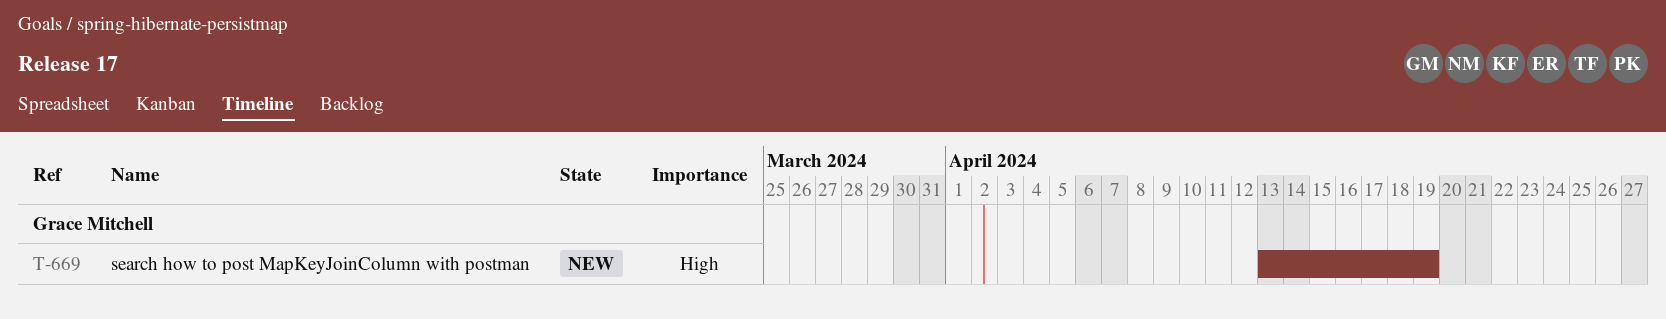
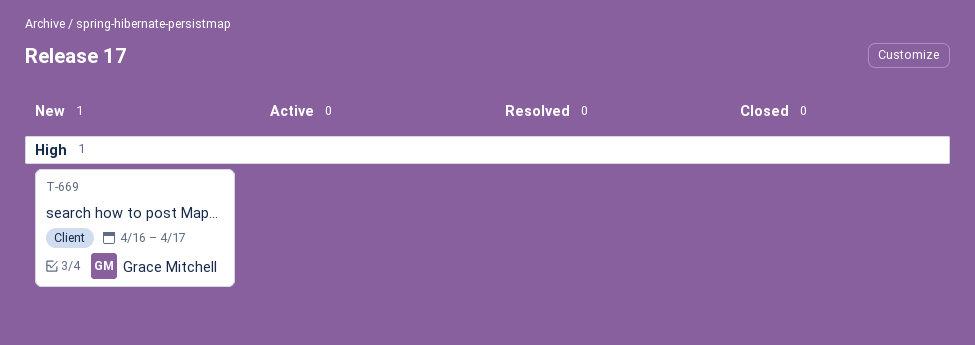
T-669, start: Apr 13 -> Apr 16
T-669, due: Apr 19 -> Apr 17

